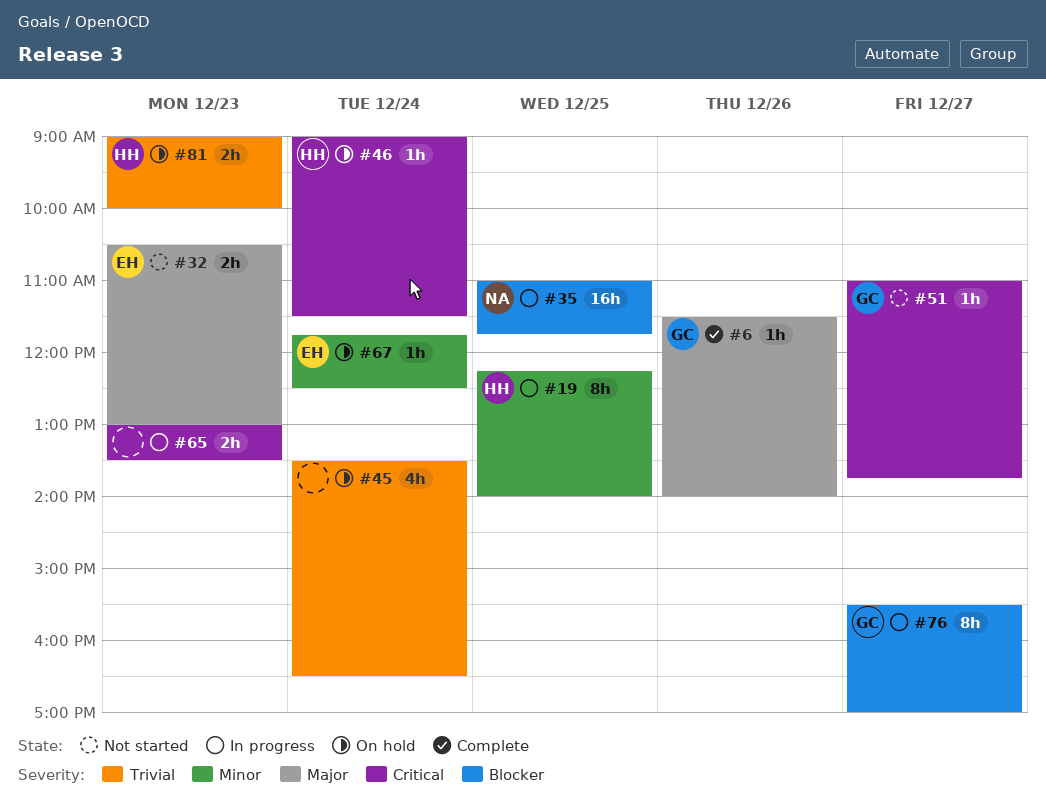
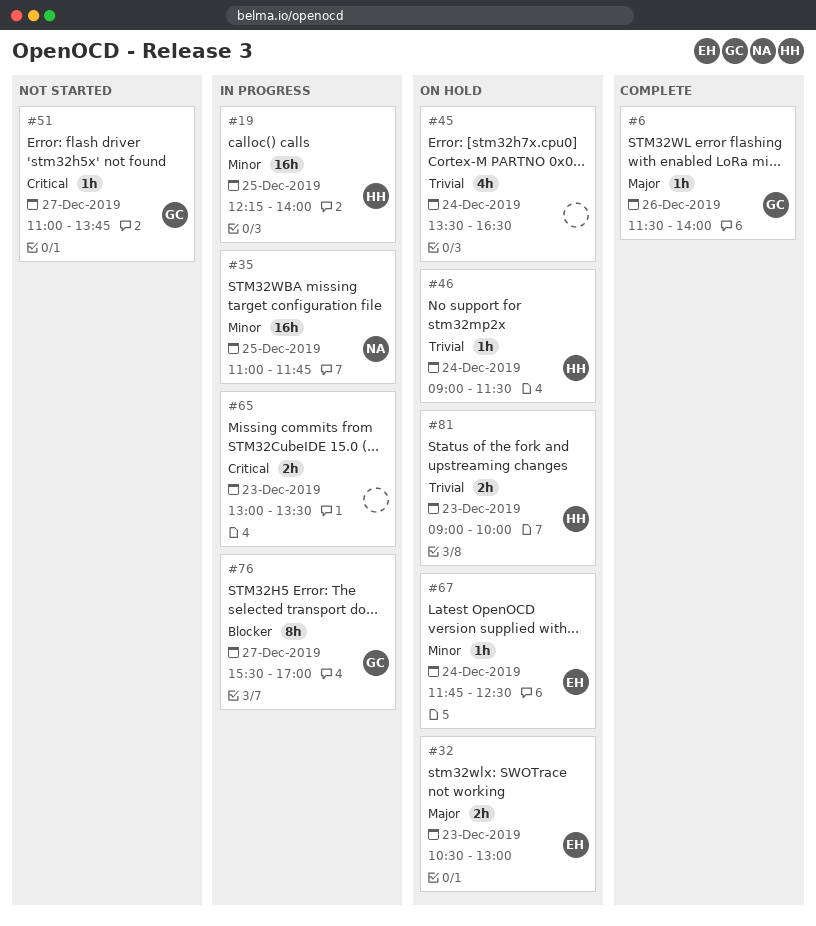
#19, estimate: 8h -> 16h
#32, status: Not started -> On hold
#35, priority: Blocker -> Minor
#46, priority: Critical -> Trivial

